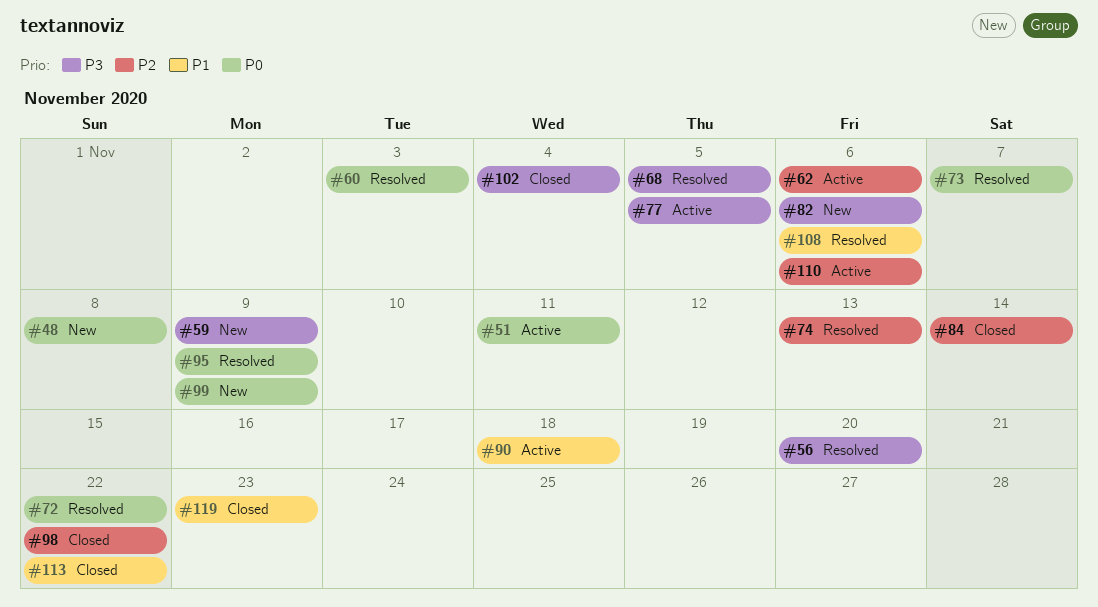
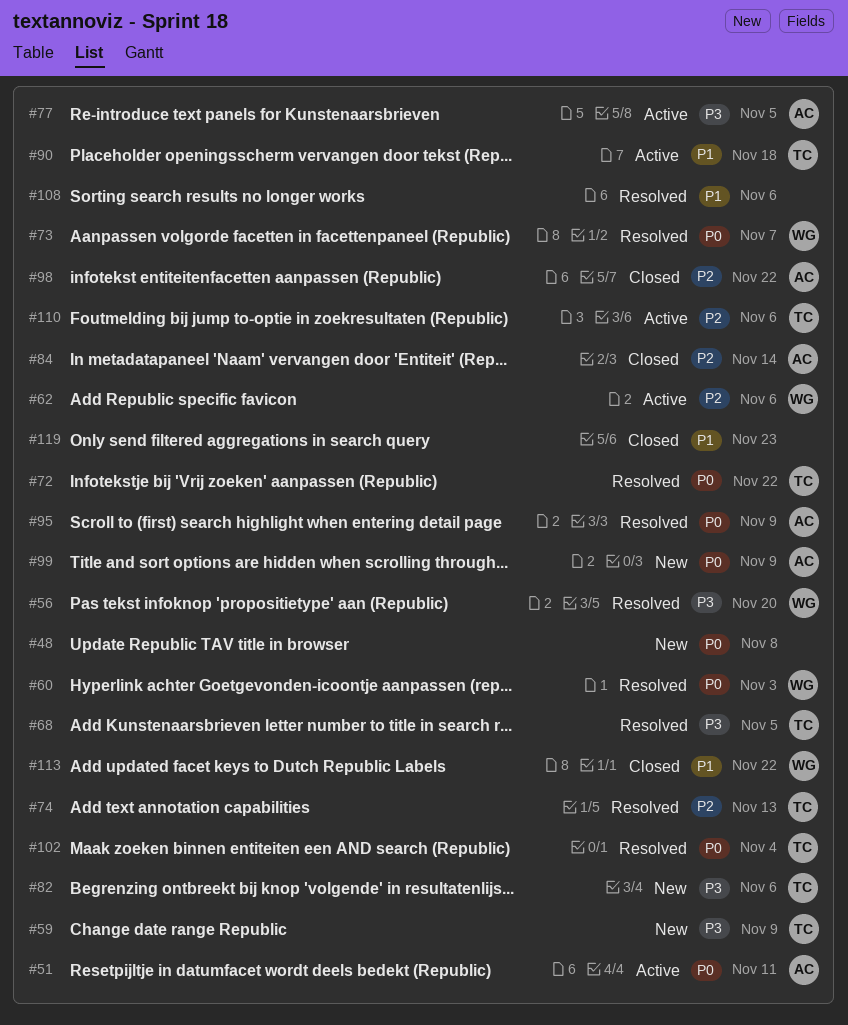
#102, status: Closed -> Resolved
#102, priority: P3 -> P0

